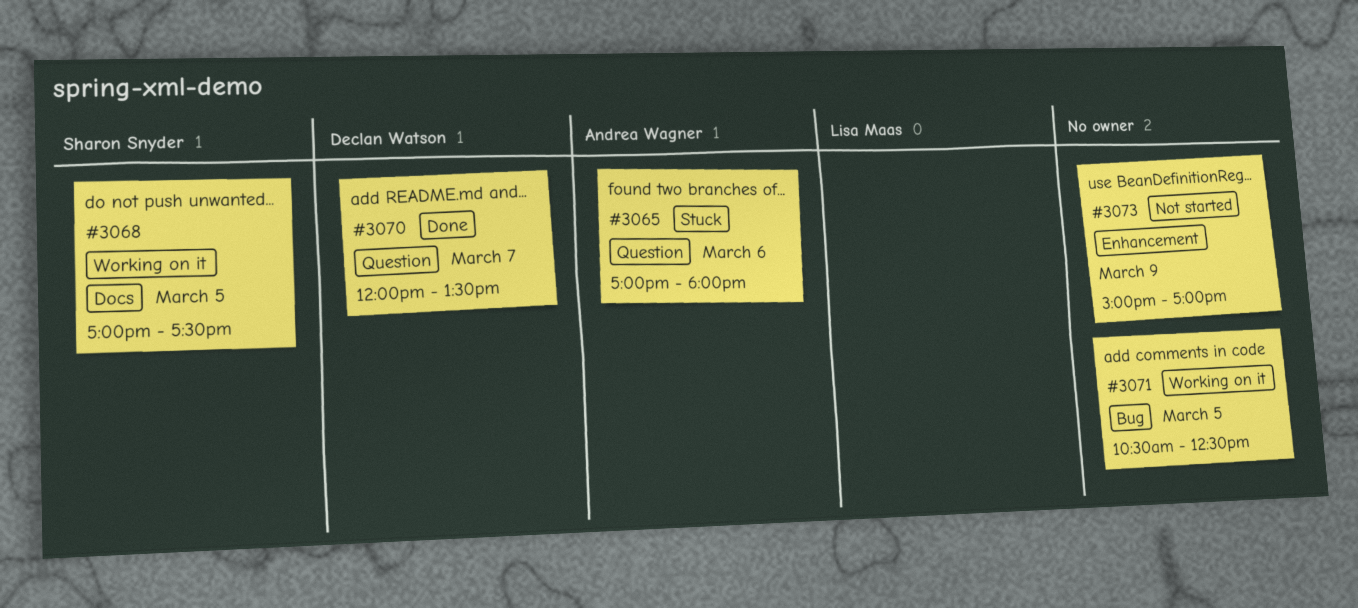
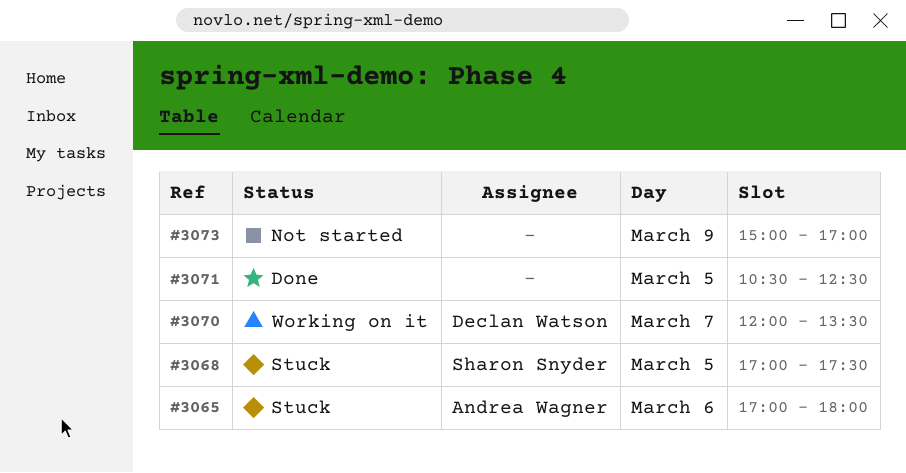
#3068, status: Working on it -> Stuck
#3070, status: Done -> Working on it
#3071, status: Working on it -> Done

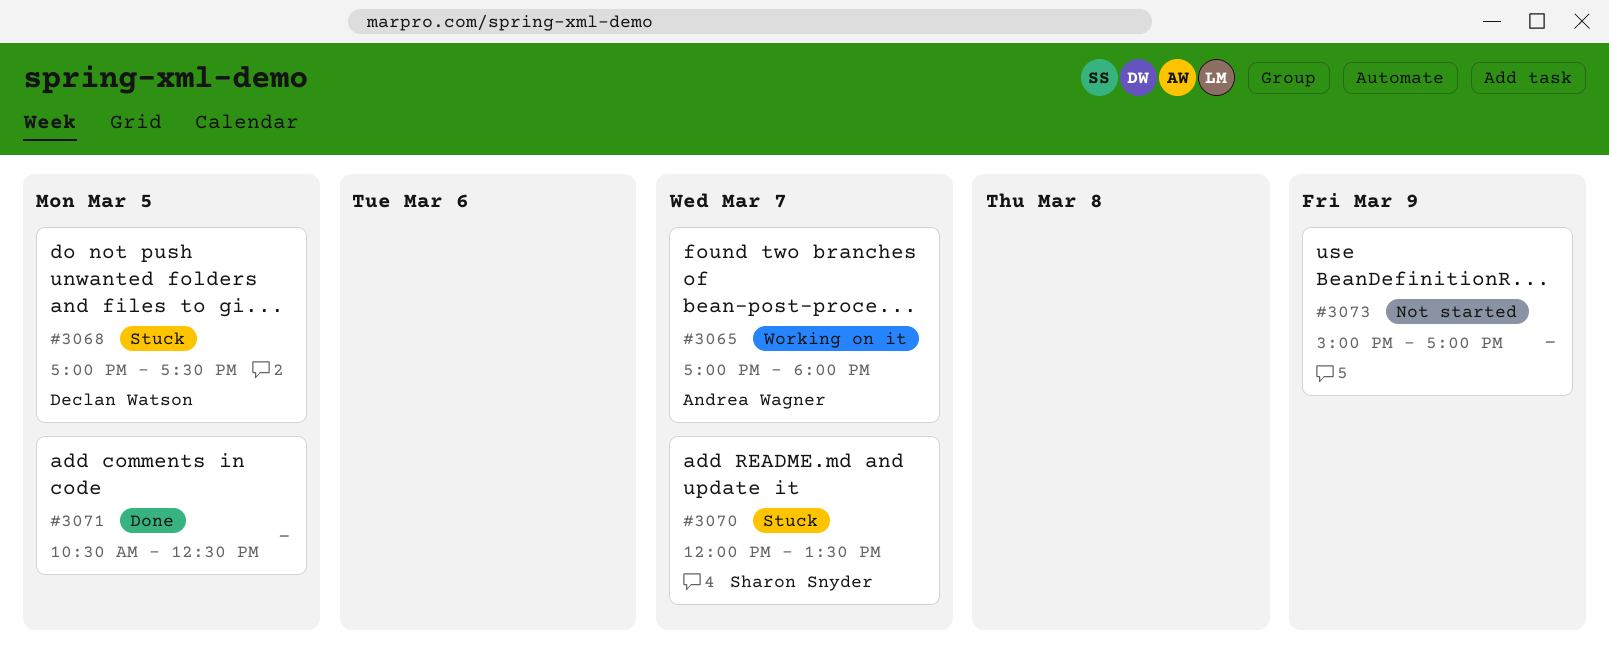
#3065, status: Stuck -> Working on it
#3065, day: Mar 6 -> Mar 7
#3068, owner: Sharon Snyder -> Declan Watson
#3070, status: Working on it -> Stuck
#3070, owner: Declan Watson -> Sharon Snyder

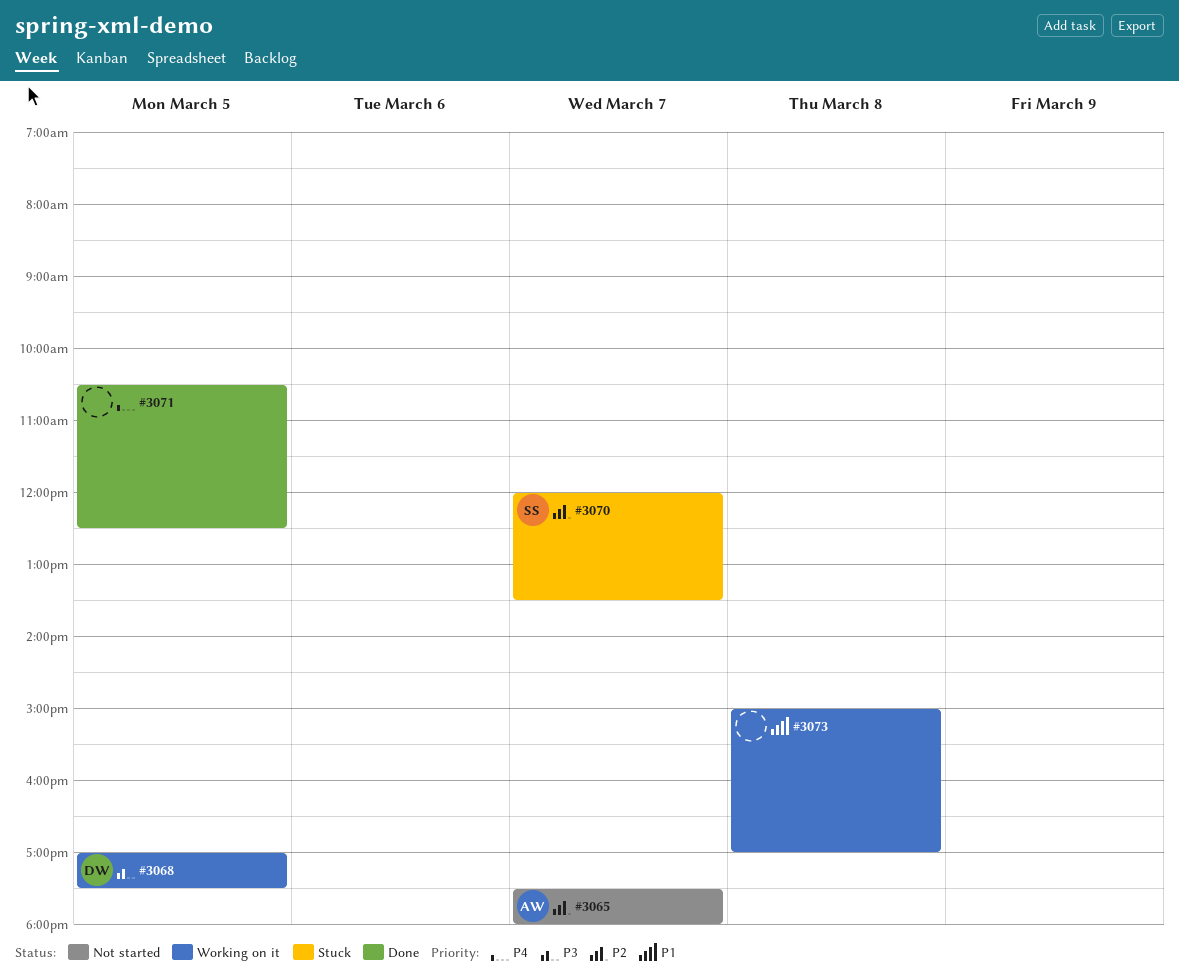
#3065, status: Working on it -> Not started
#3065, begins: 17:00 -> 17:30
#3068, status: Stuck -> Working on it
#3073, status: Not started -> Working on it
#3073, day: Mar 9 -> Mar 8

